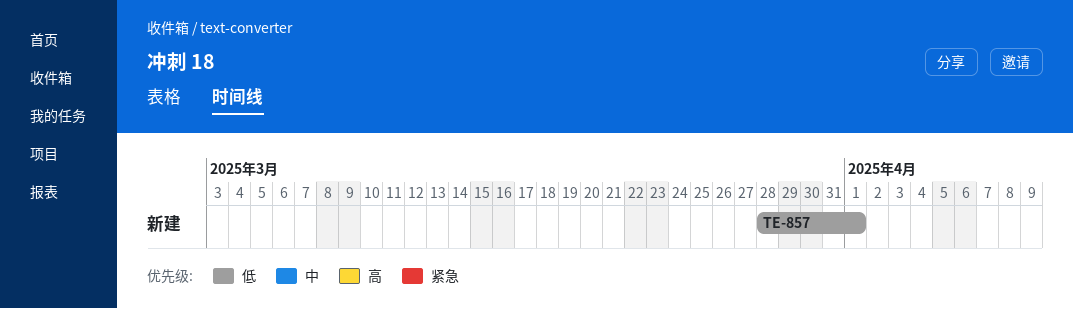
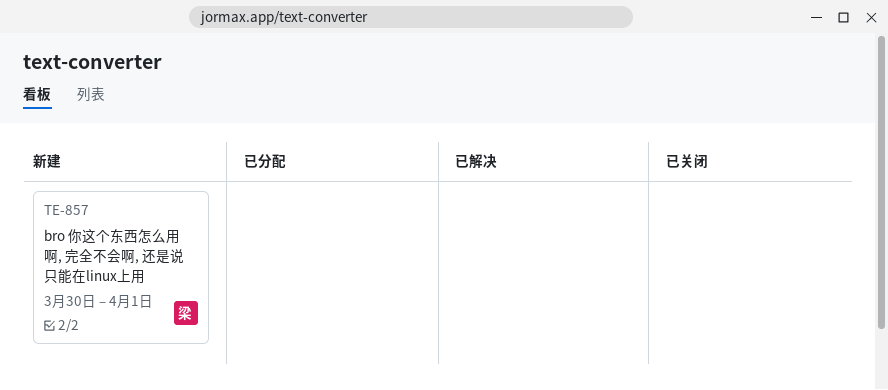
TE-857, start: Mar 28 -> Mar 30

